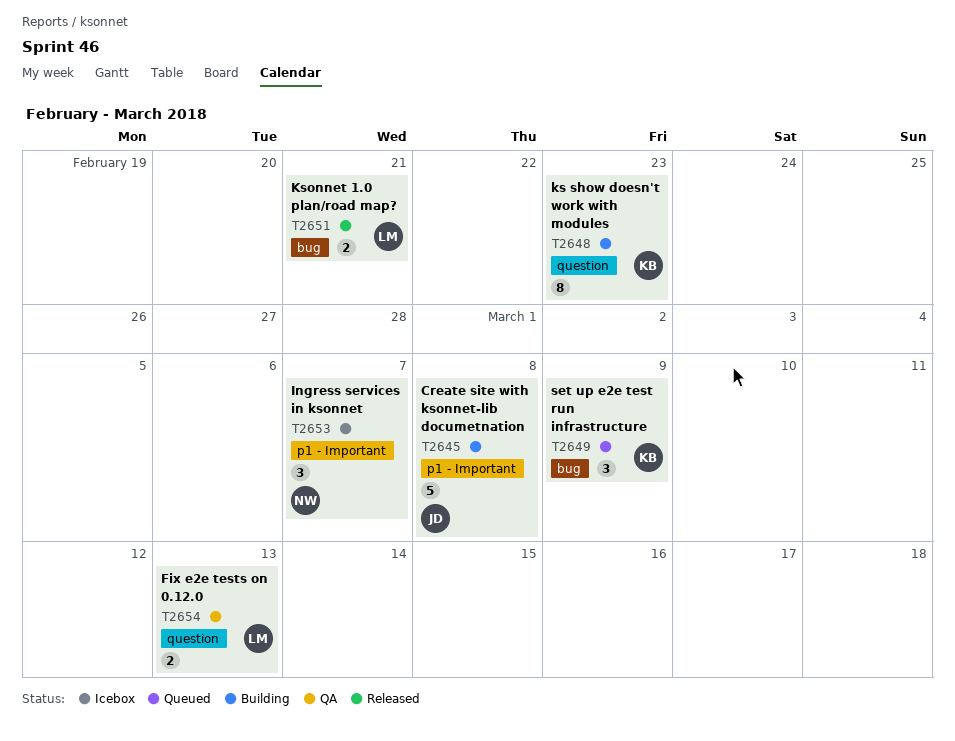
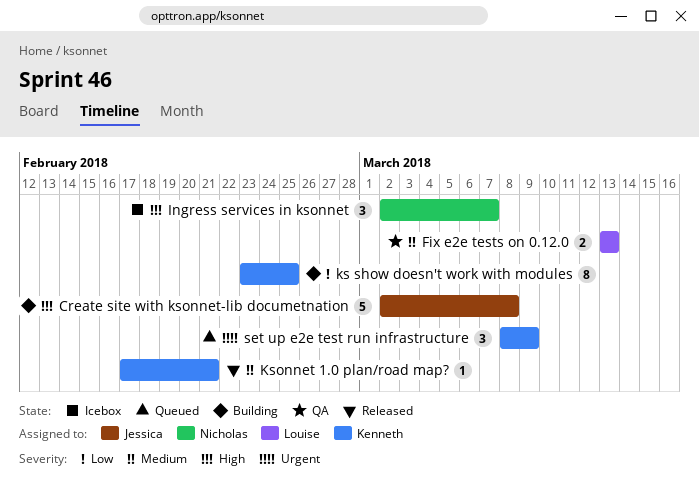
ks show doesn't work with modules, due: Feb 23 -> Feb 25
Ksonnet 1.0 plan/road map?, owner: Louise -> Kenneth
Ksonnet 1.0 plan/road map?, estimate: 2 -> 1

